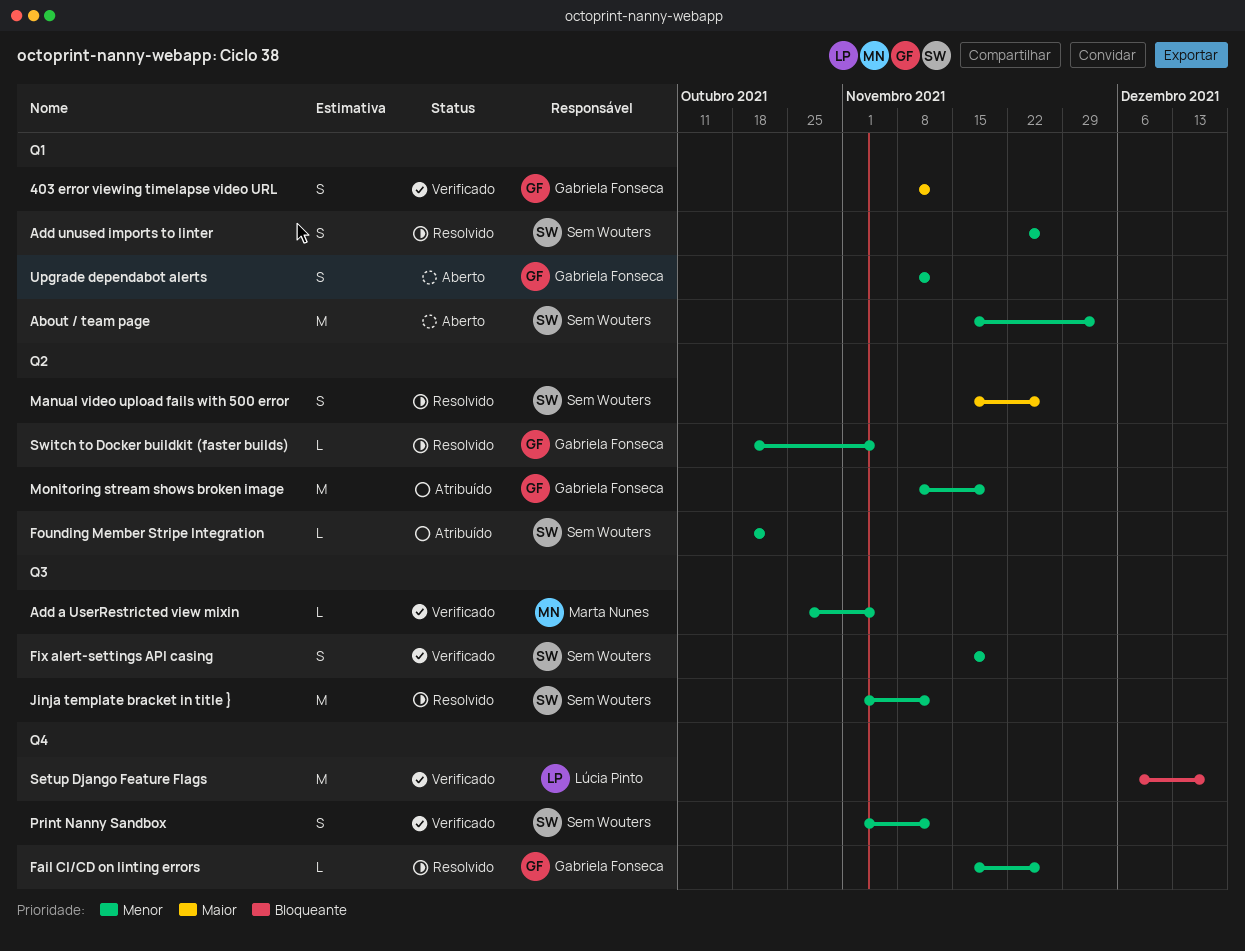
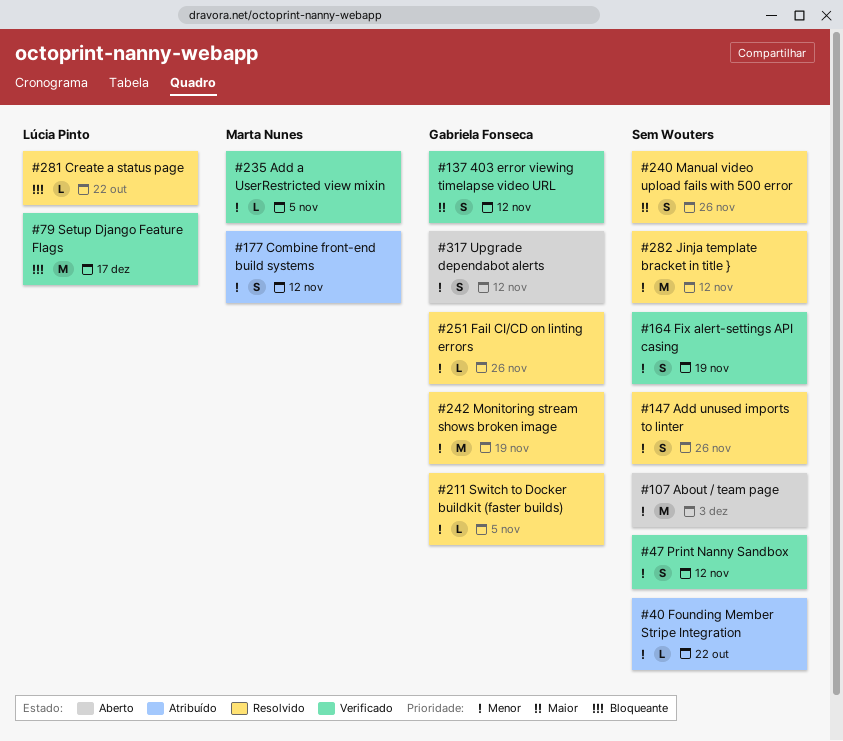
Combine front-end build systems: none -> present
Create a status page: none -> present
Monitoring stream shows broken image, status: Atribuído -> Resolvido

